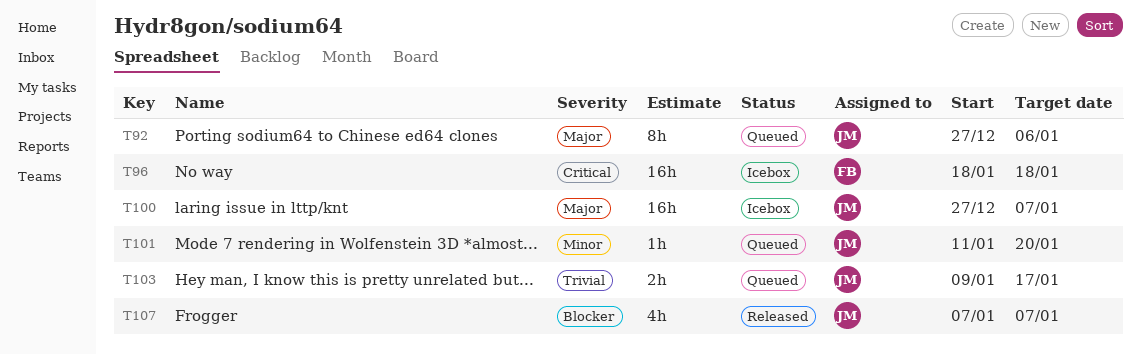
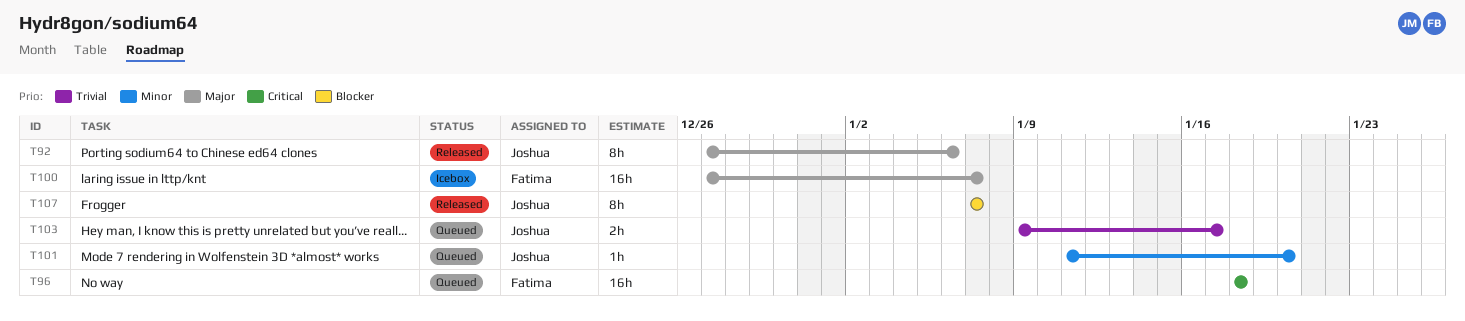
T92, status: Queued -> Released
T96, status: Icebox -> Queued
T100, owner: Joshua -> Fatima
T107, estimate: 4h -> 8h

